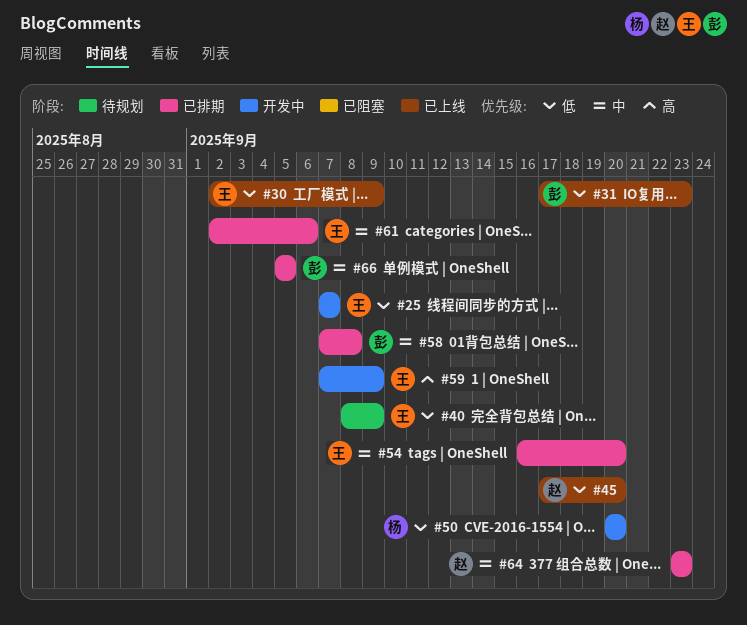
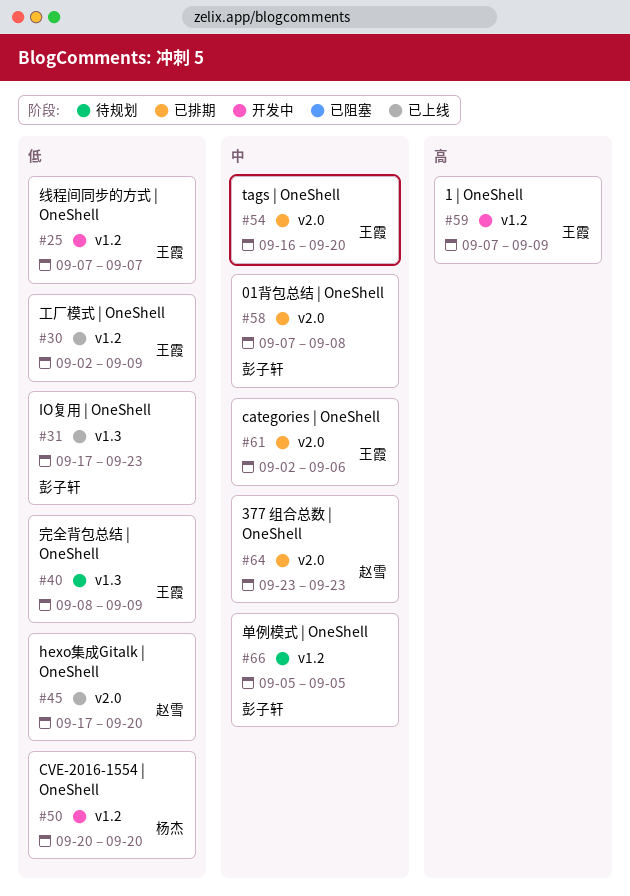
#66, status: 已排期 -> 待规划

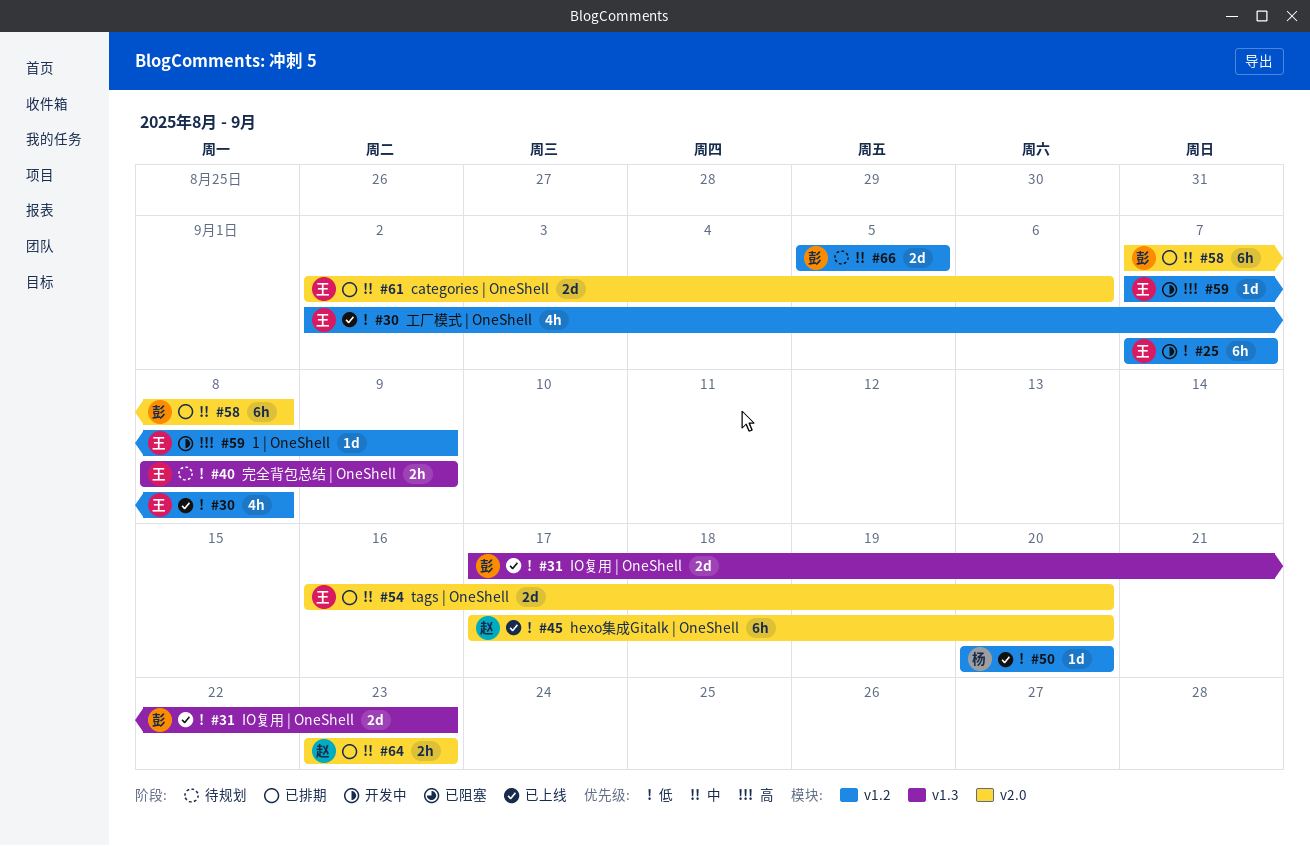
#30, due: Sep 9 -> Sep 8
#50, status: 开发中 -> 已上线

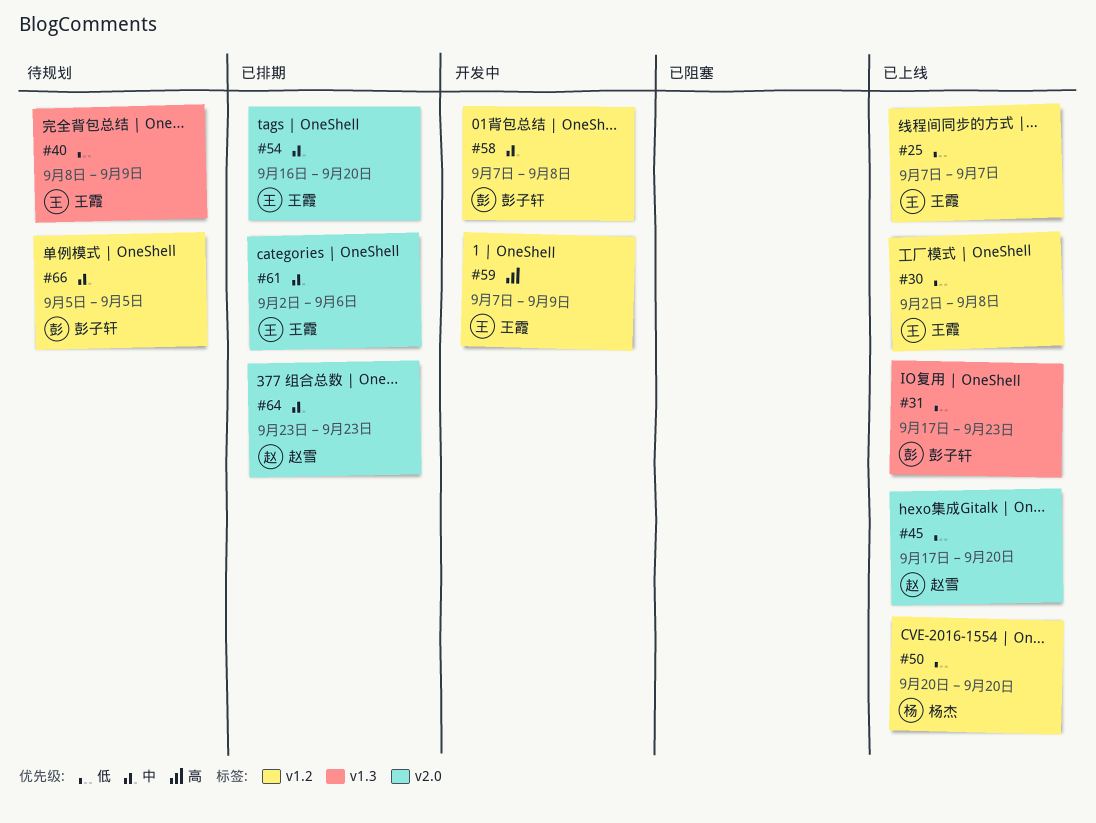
#25, status: 开发中 -> 已上线
#58, status: 已排期 -> 开发中
#58, label: v2.0 -> v1.2

